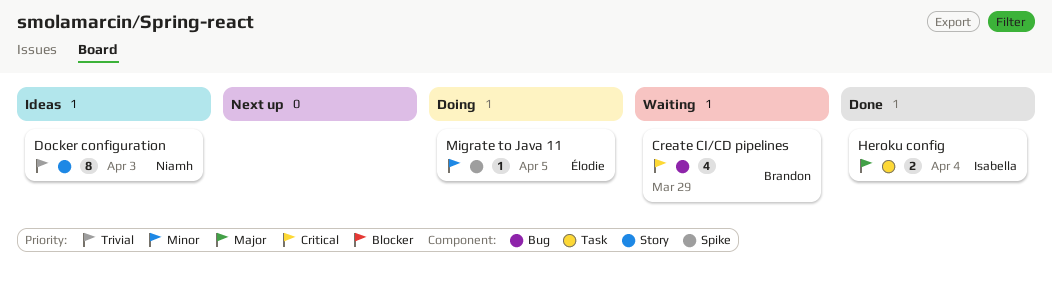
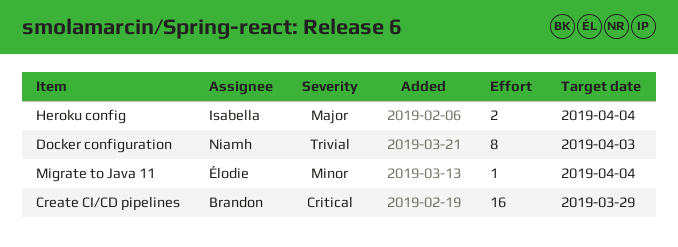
Create CI/CD pipelines, estimate: 4 -> 16
Migrate to Java 11, due: Apr 5 -> Apr 4

